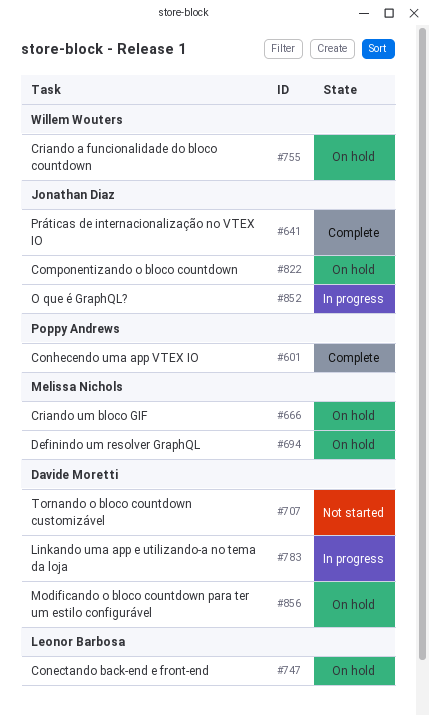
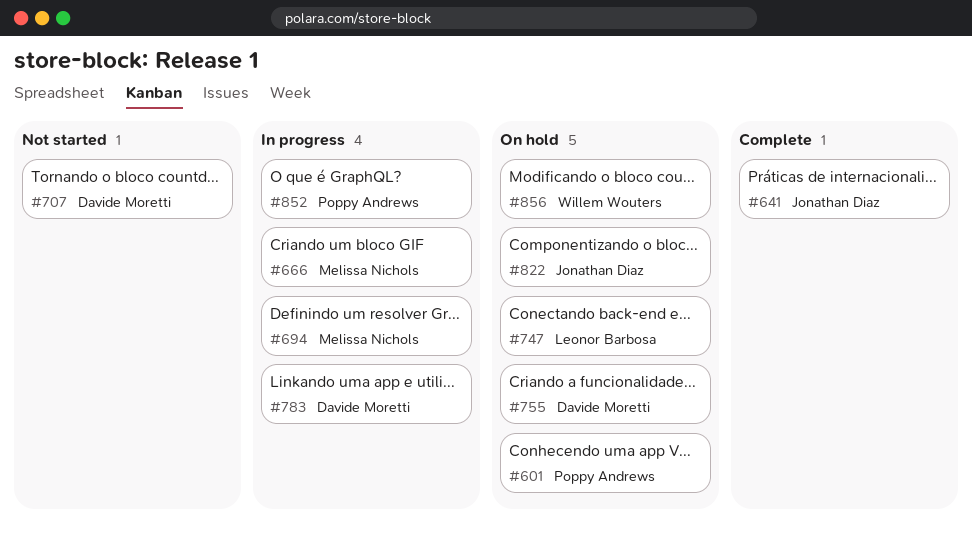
#601, status: Complete -> On hold
#666, status: On hold -> In progress
#694, status: On hold -> In progress
#755, owner: Willem Wouters -> Davide Moretti
#852, owner: Jonathan Diaz -> Poppy Andrews
#856, owner: Davide Moretti -> Willem Wouters

